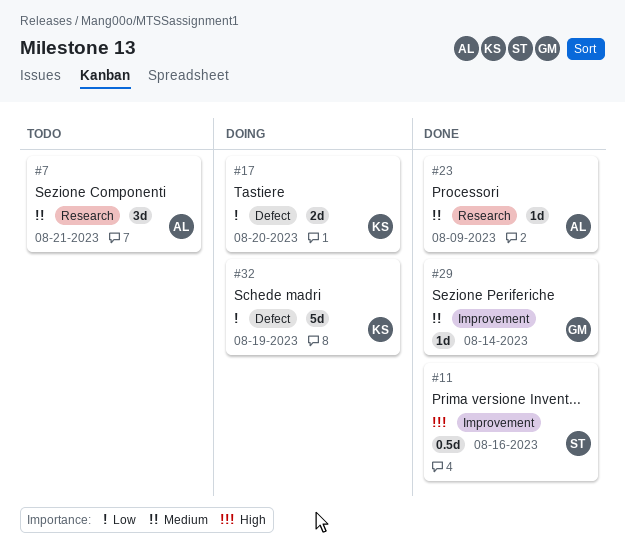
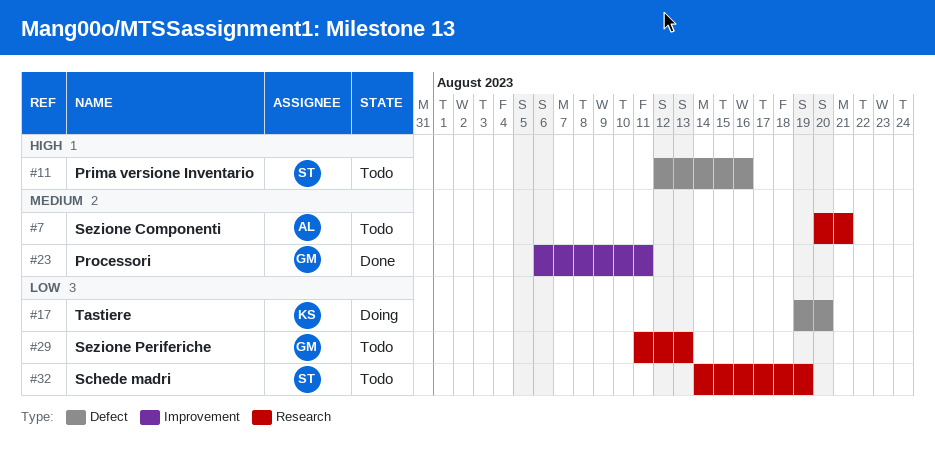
#11, status: Done -> Todo
#11, label: Improvement -> Defect
#23, owner: AL -> GM
#23, label: Research -> Improvement
#23, due: Aug 9 -> Aug 11
#29, status: Done -> Todo
#29, priority: Medium -> Low
#29, label: Improvement -> Research
#29, due: Aug 14 -> Aug 13
#32, status: Doing -> Todo
#32, owner: KS -> ST
#32, label: Defect -> Research

